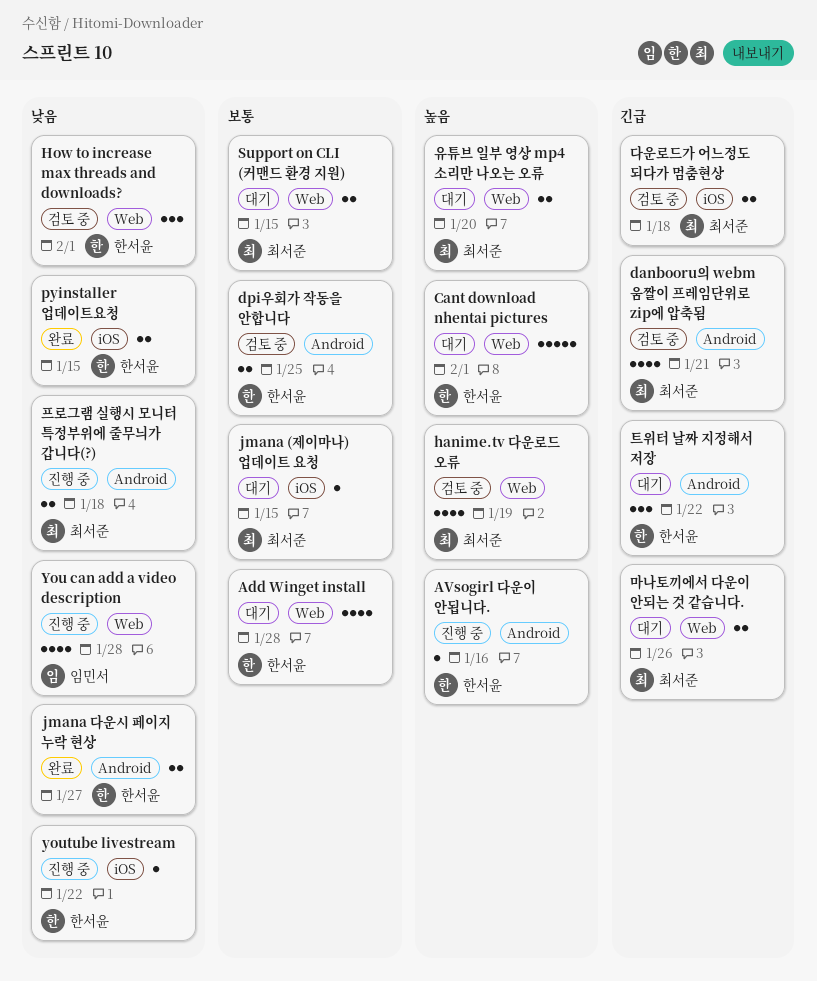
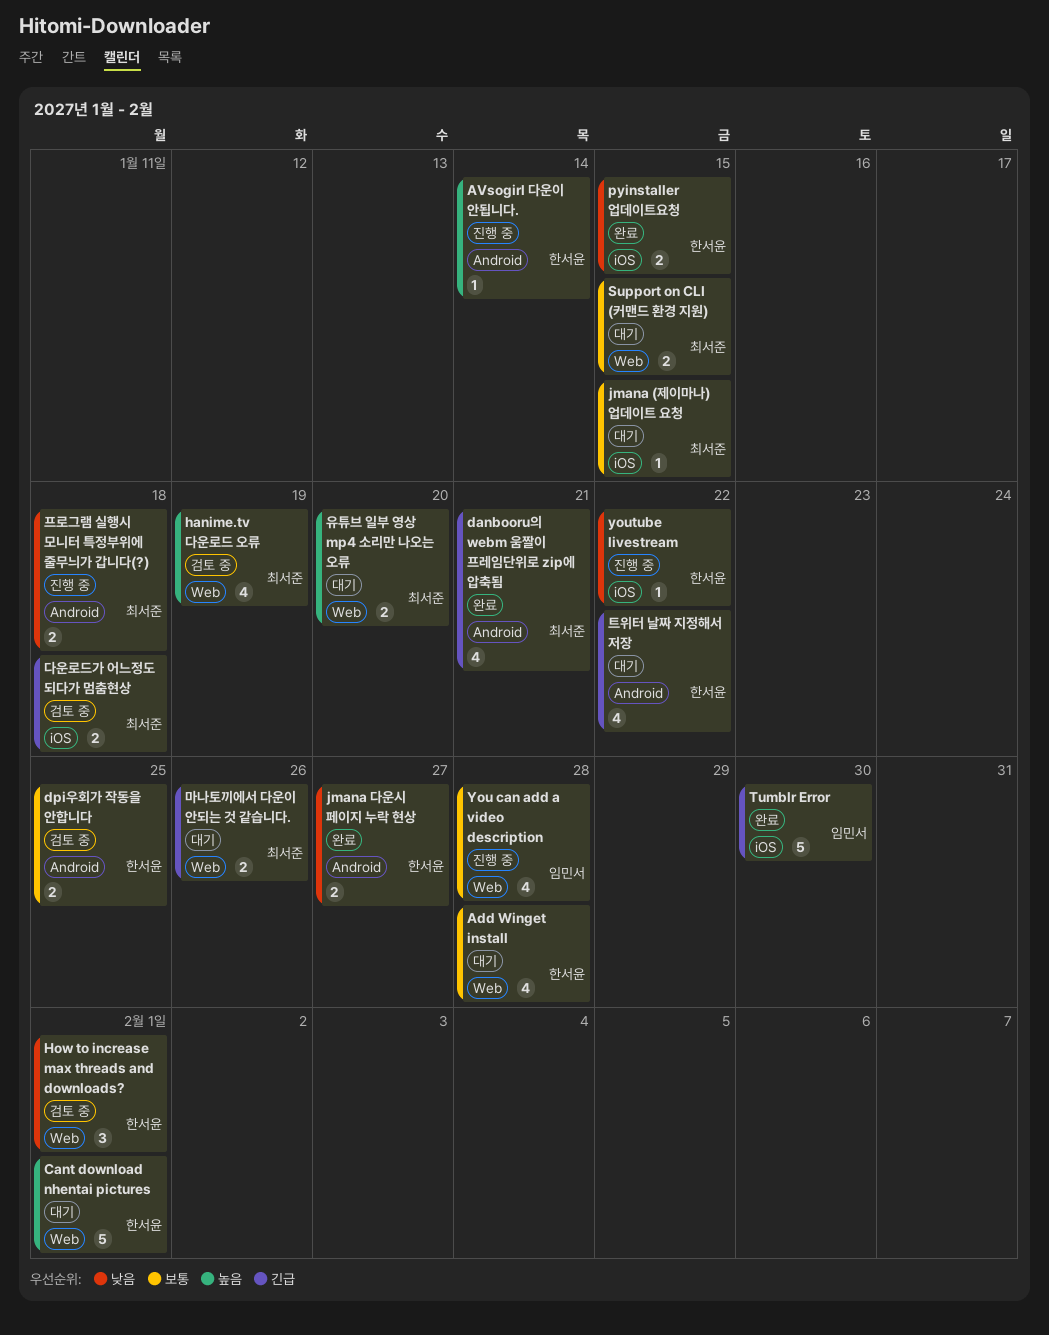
AVsogirl 다운이 안됩니다., due: Jan 16 -> Jan 14
danbooru의 webm 움짤이 프레임단위로 zip에 압축됨, status: 검토 중 -> 완료
Tumblr Error: none -> present
You can add a video description, priority: 낮음 -> 보통
트위터 날짜 지정해서 저장, estimate: 3 -> 4

